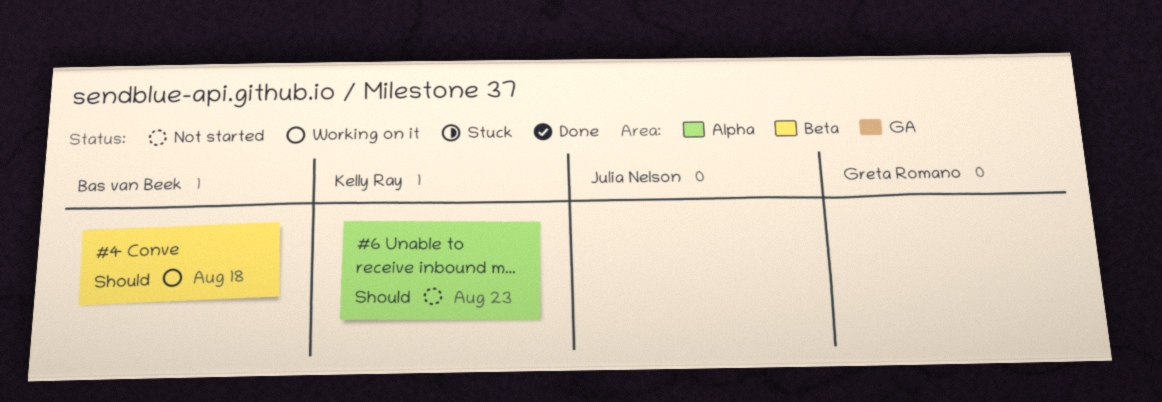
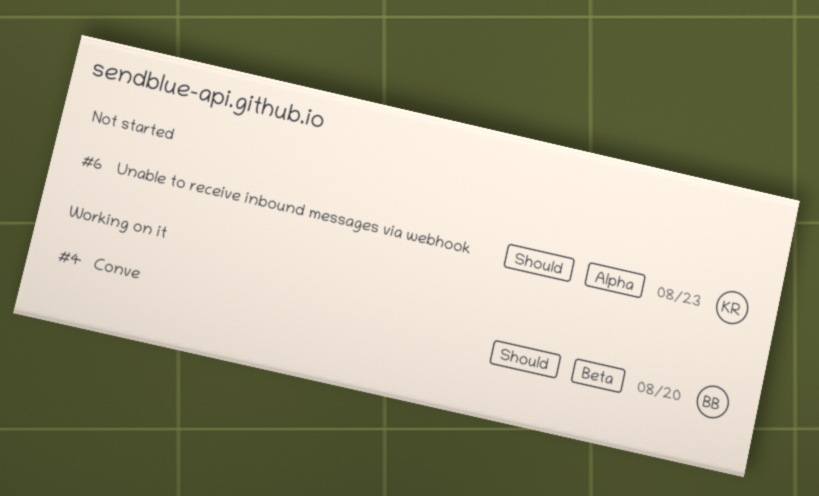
#4, due: Aug 18 -> Aug 20

